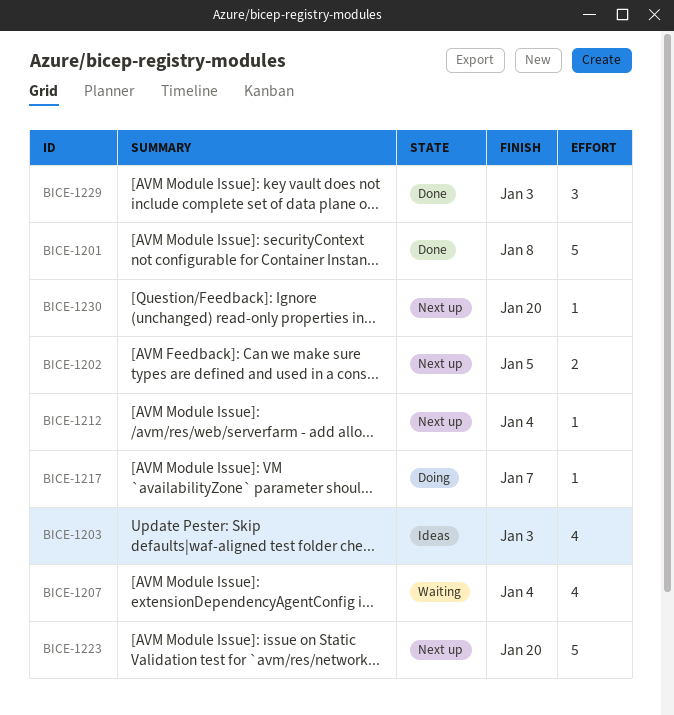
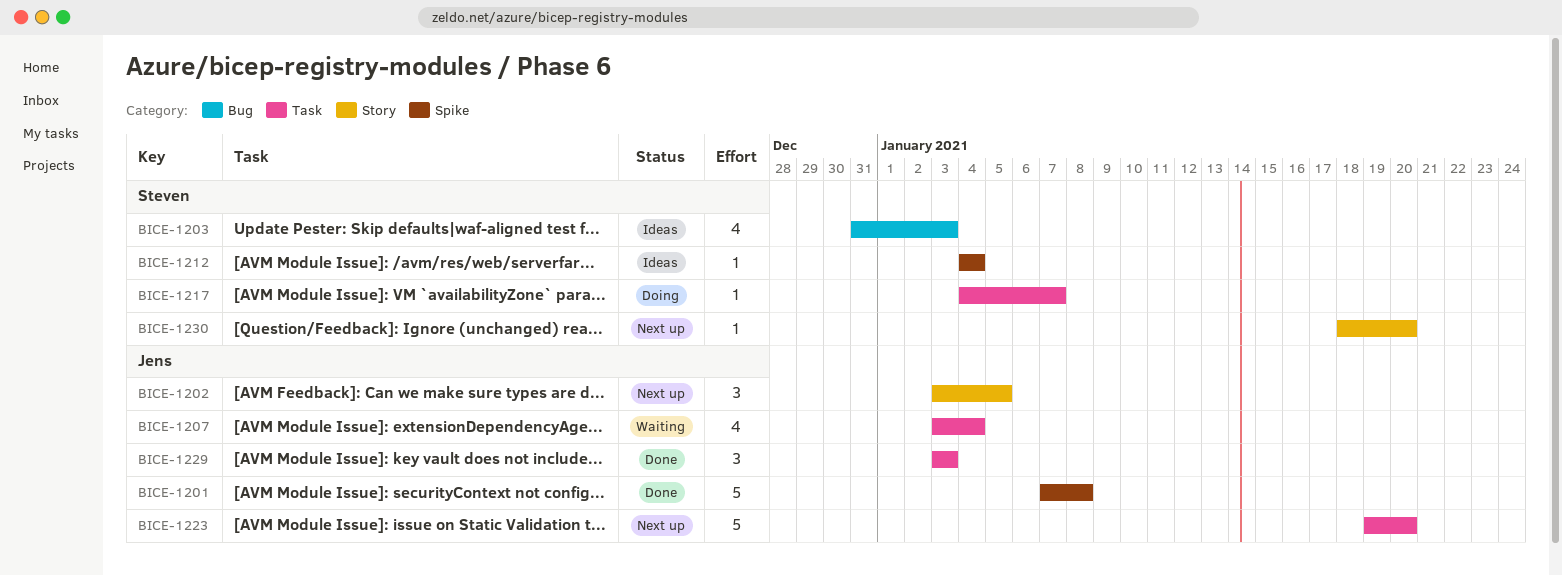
BICE-1202, estimate: 2 -> 3
BICE-1212, status: Next up -> Ideas

